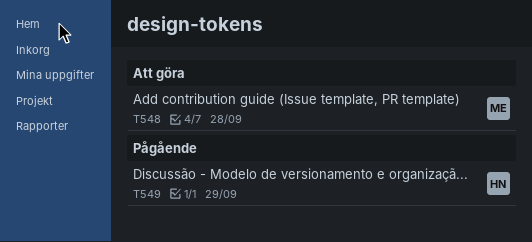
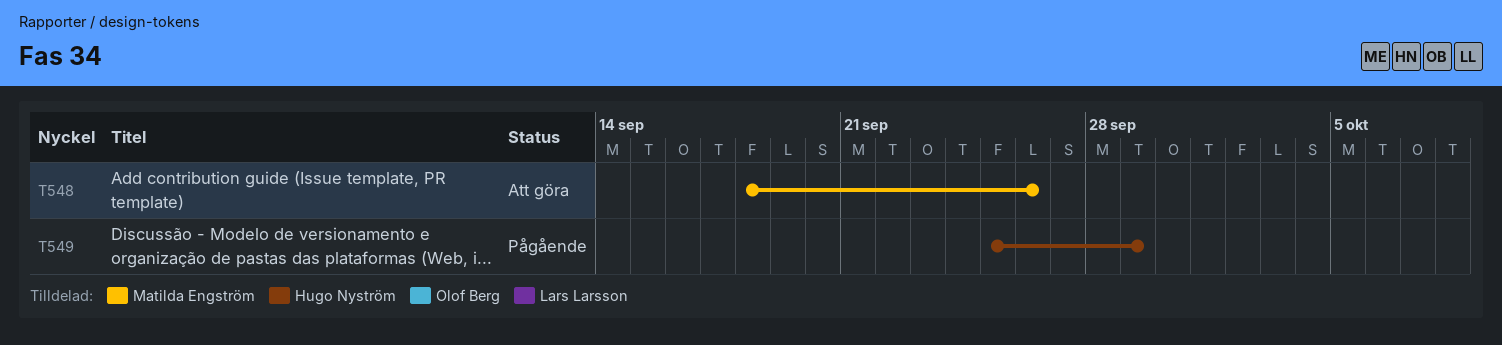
T548, due: Sep 28 -> Sep 26

